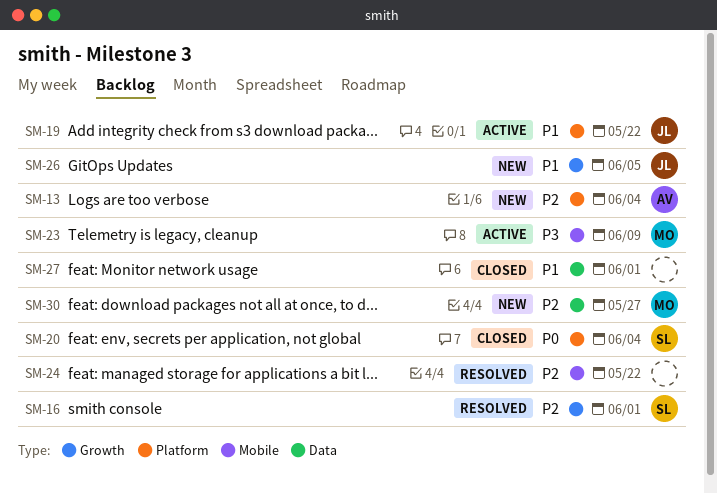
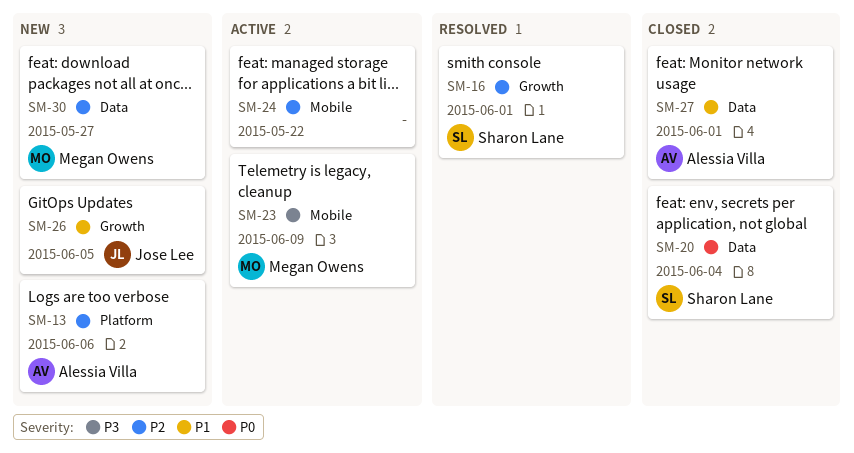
SM-13, due: Jun 4 -> Jun 6
SM-19: present -> none
SM-20, label: Platform -> Data
SM-24, status: Resolved -> Active
SM-27, owner: none -> Alessia Villa

